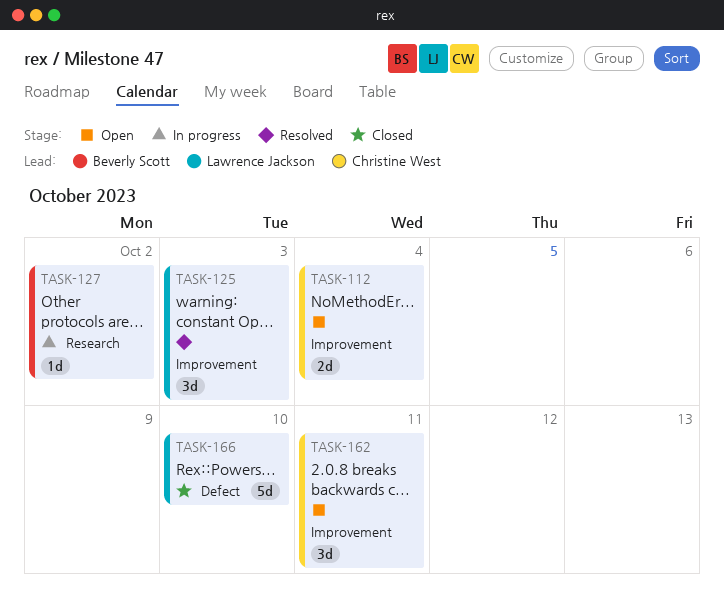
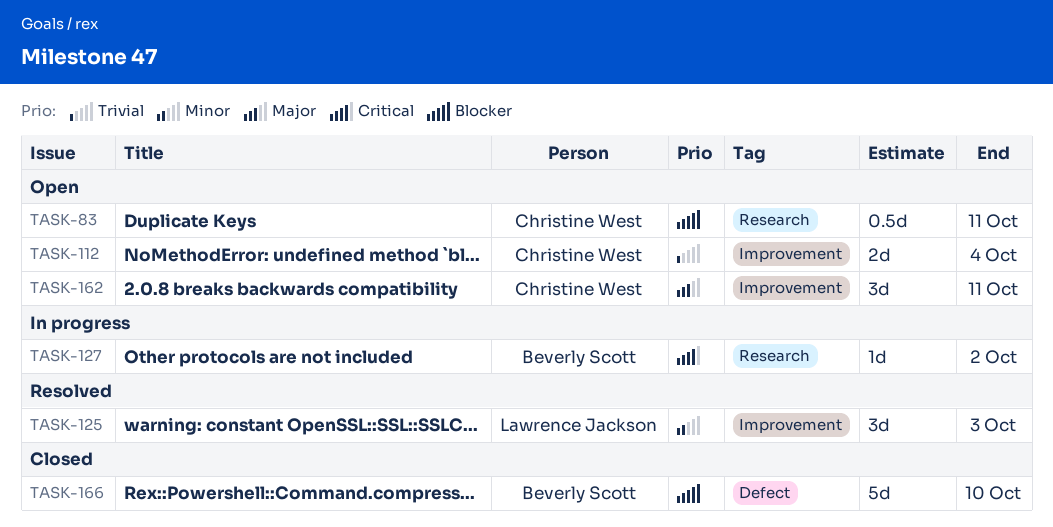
TASK-83: none -> present
TASK-166, owner: Lawrence Jackson -> Beverly Scott

